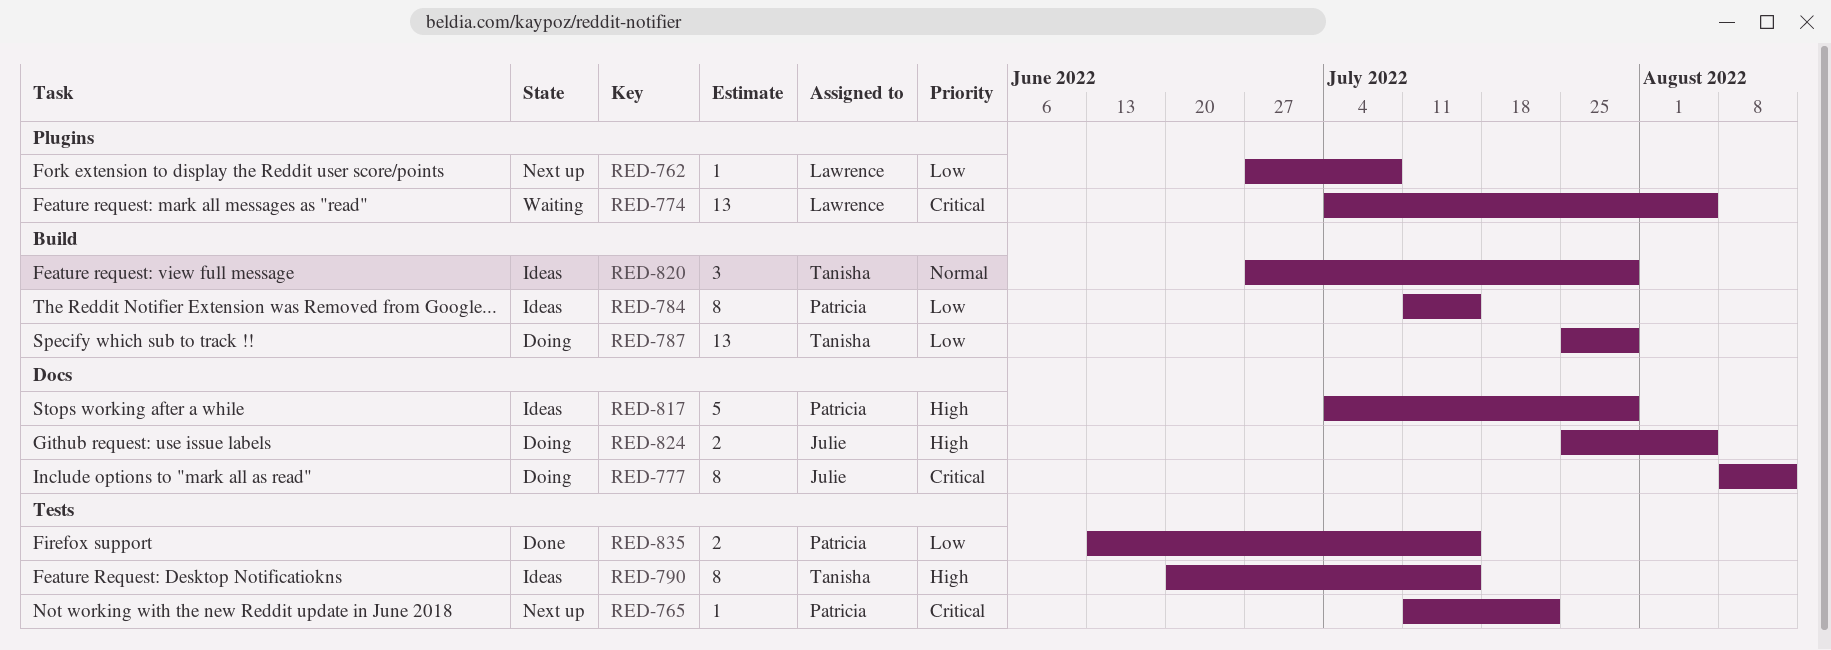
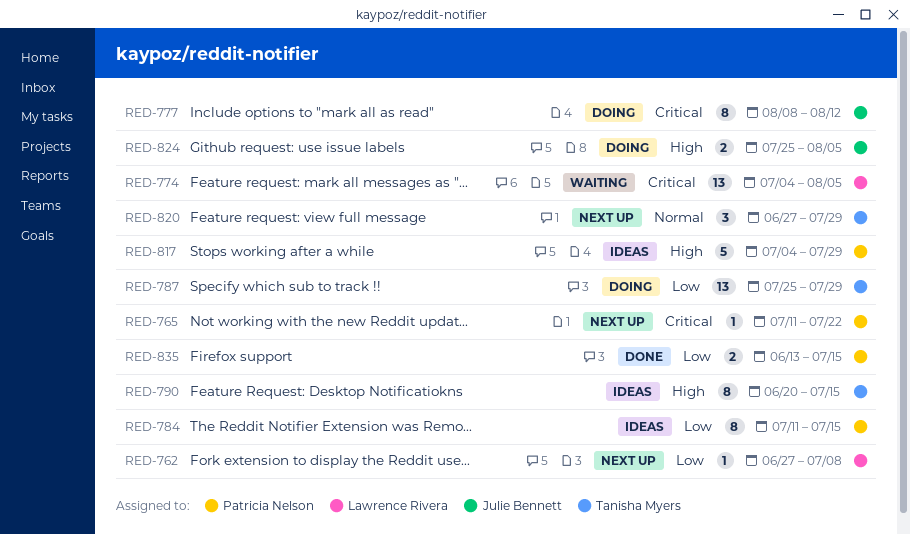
RED-820, status: Ideas -> Next up

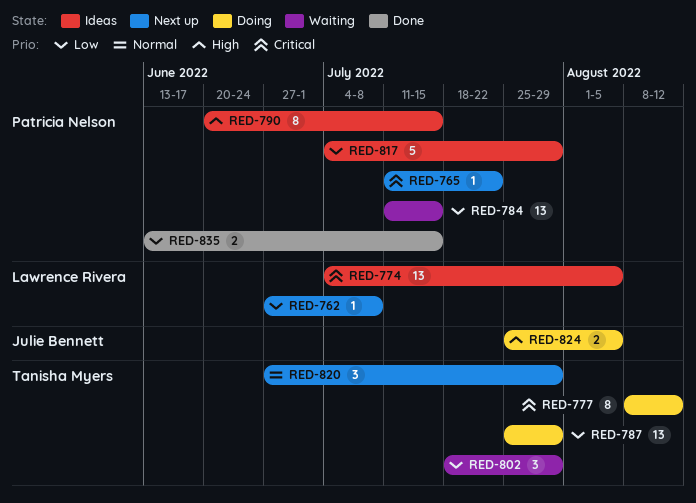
RED-774, status: Waiting -> Ideas
RED-777, owner: Julie Bennett -> Tanisha Myers
RED-784, status: Ideas -> Waiting
RED-784, estimate: 8 -> 13
RED-790, owner: Tanisha Myers -> Patricia Nelson
RED-802: none -> present
RED-817, priority: High -> Low

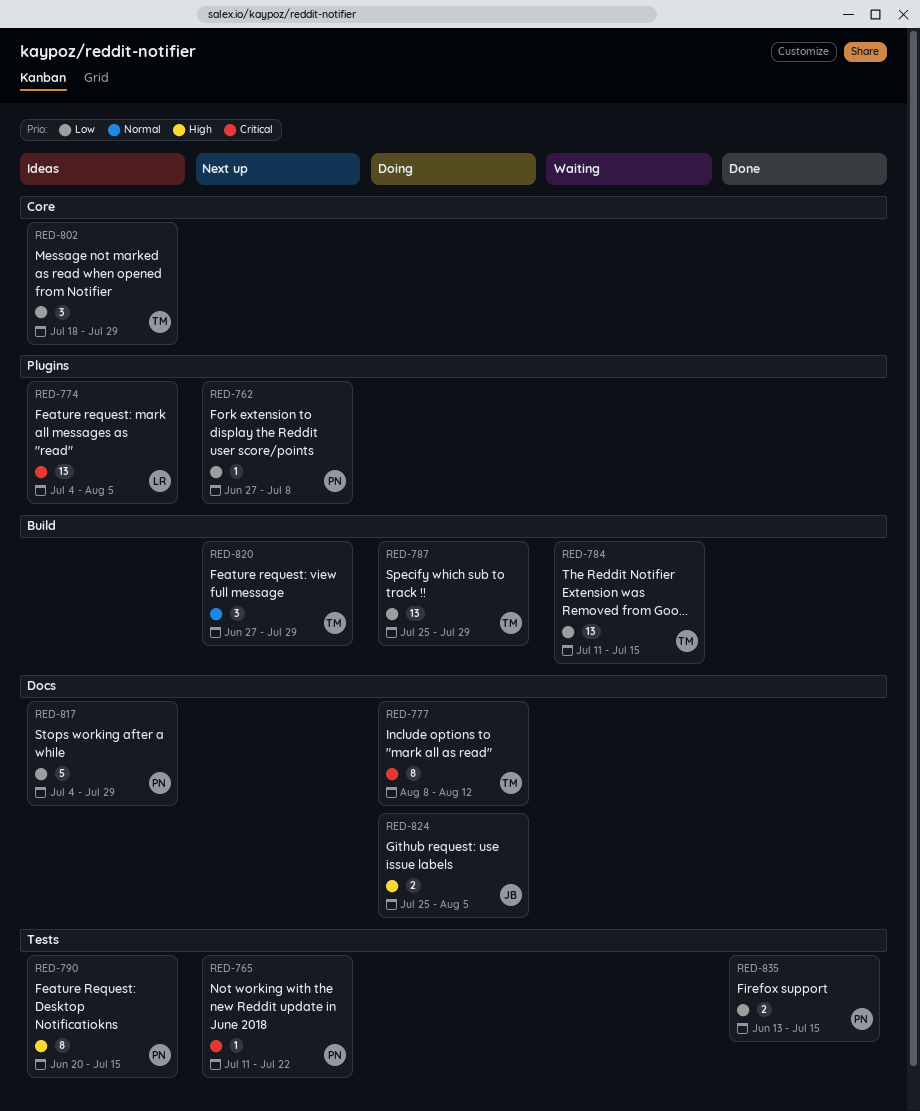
RED-762, owner: Lawrence Rivera -> Patricia Nelson
RED-784, owner: Patricia Nelson -> Tanisha Myers
RED-802, status: Waiting -> Ideas

